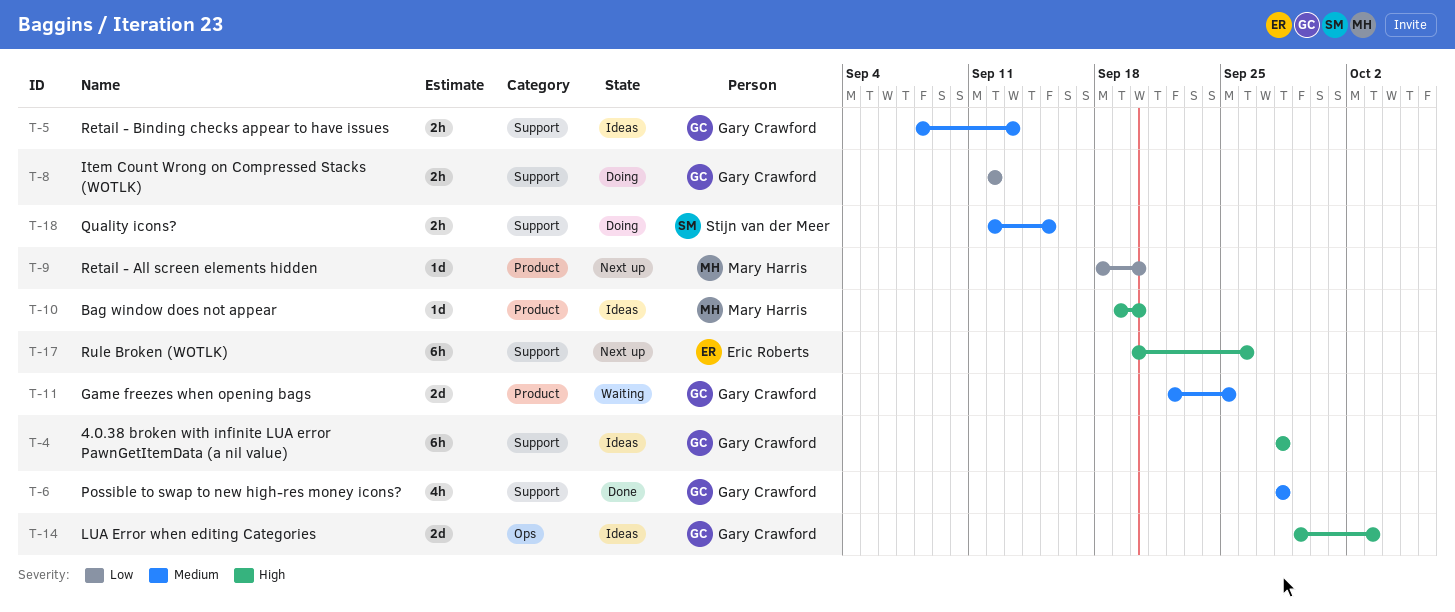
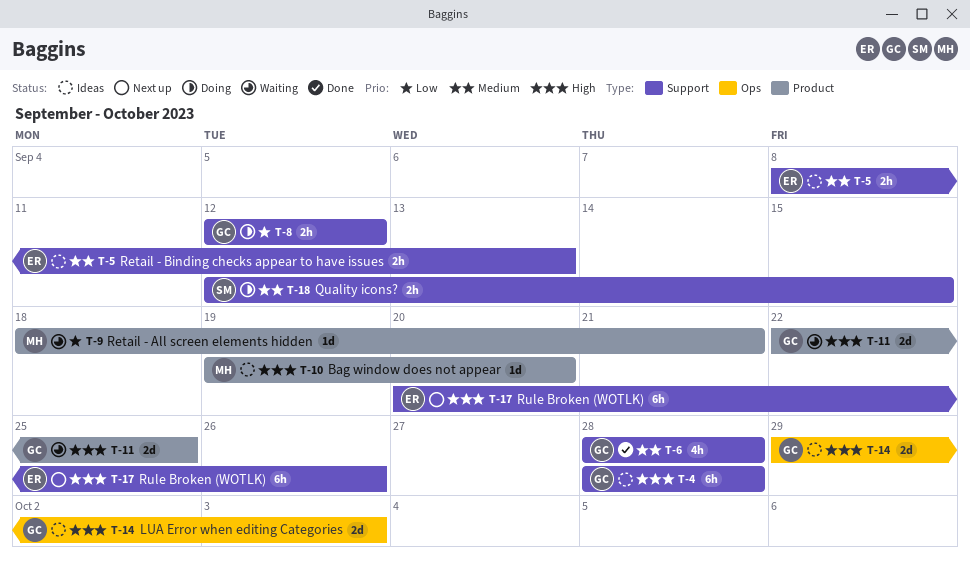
T-5, owner: Gary Crawford -> Eric Roberts
T-9, status: Next up -> Waiting
T-9, due: Sep 20 -> Sep 21
T-11, priority: Medium -> High

